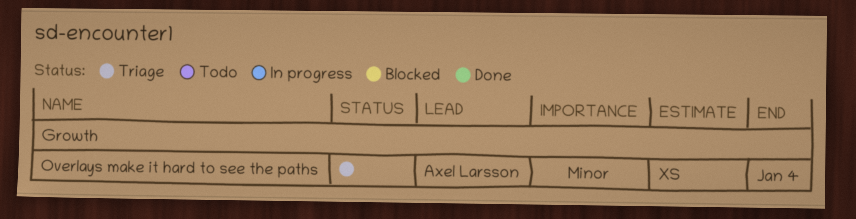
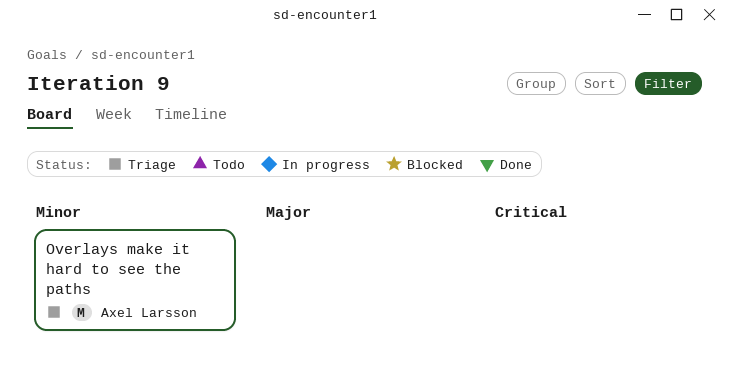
Overlays make it hard to see the paths, estimate: XS -> M

